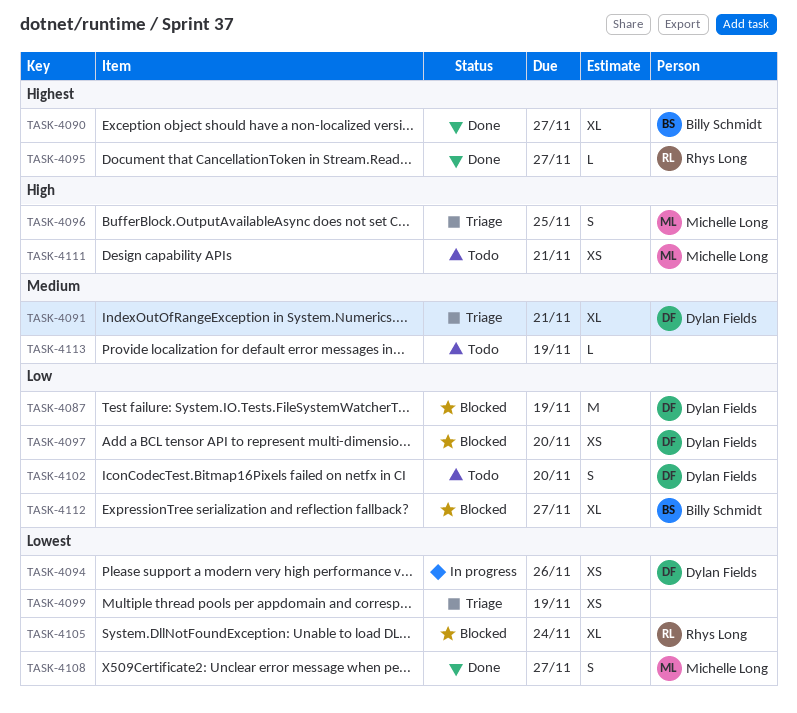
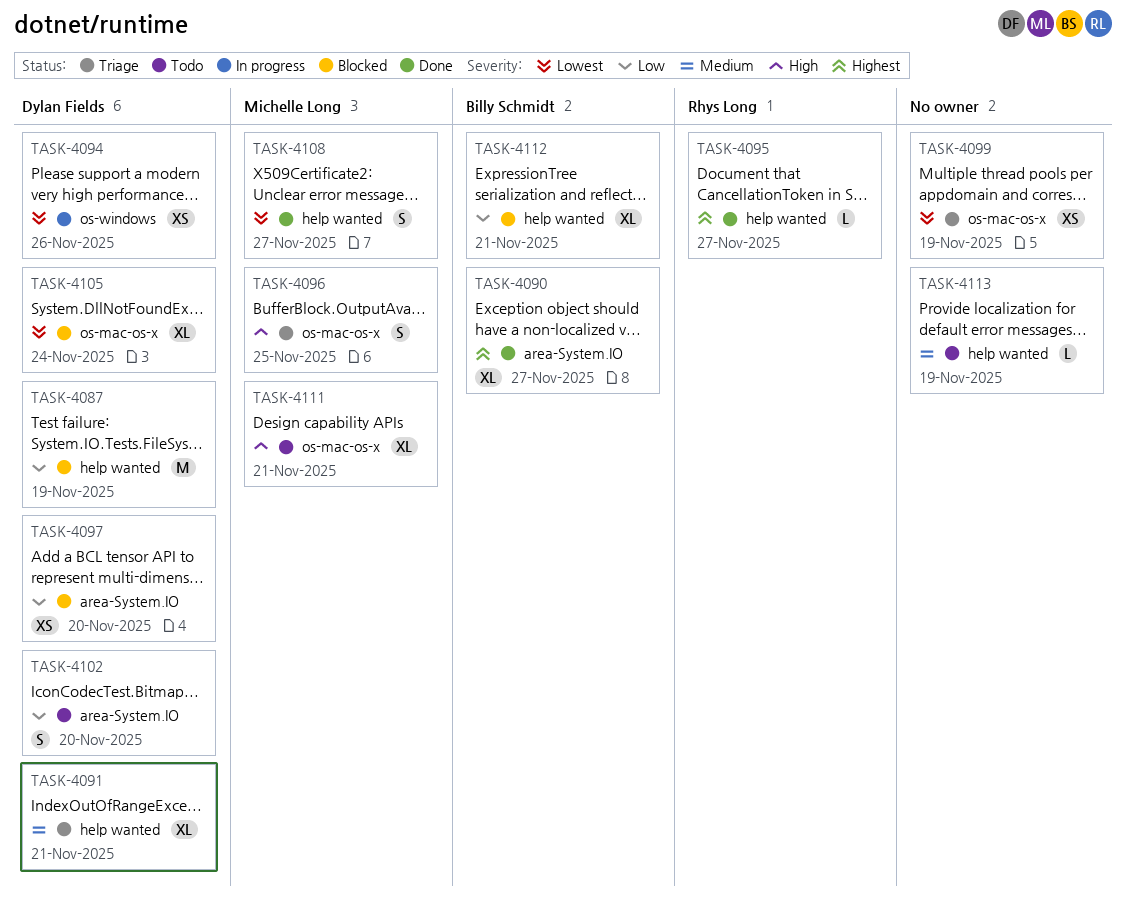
TASK-4105, owner: Rhys Long -> Dylan Fields
TASK-4111, estimate: XS -> XL
TASK-4112, due: Nov 27 -> Nov 21

